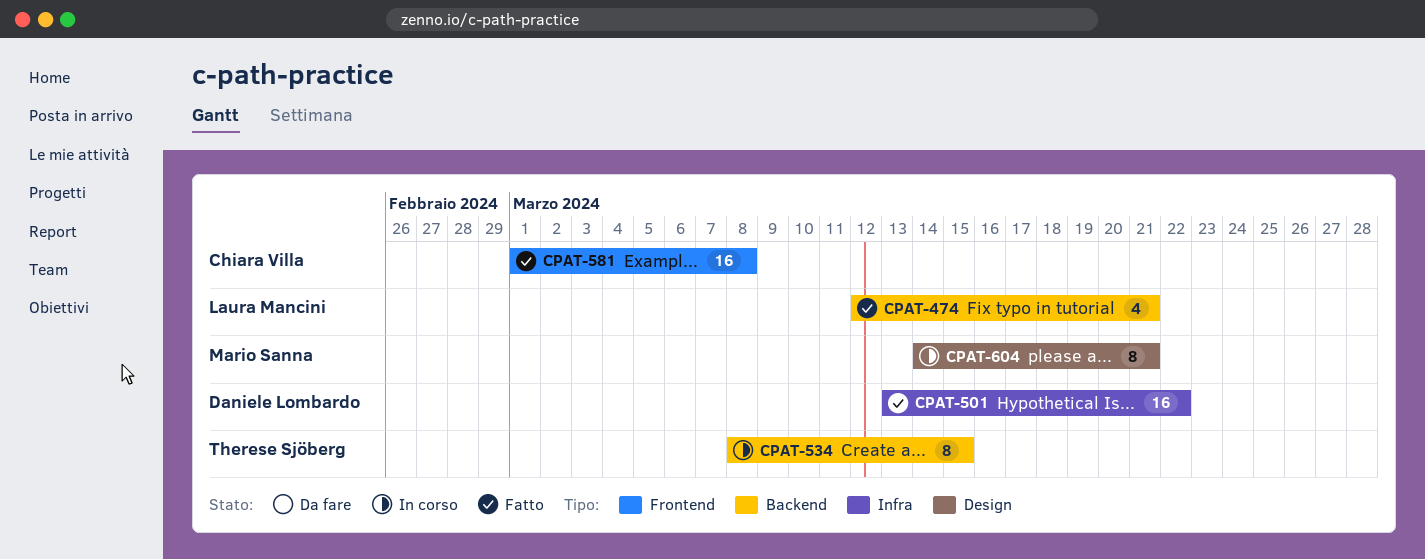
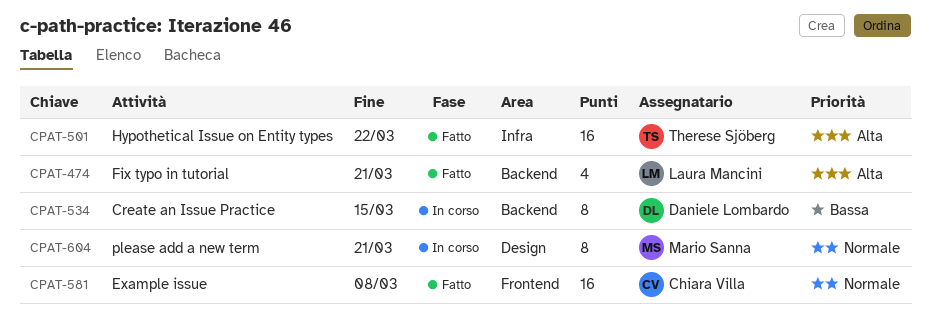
CPAT-501, owner: Daniele Lombardo -> Therese Sjöberg
CPAT-534, owner: Therese Sjöberg -> Daniele Lombardo

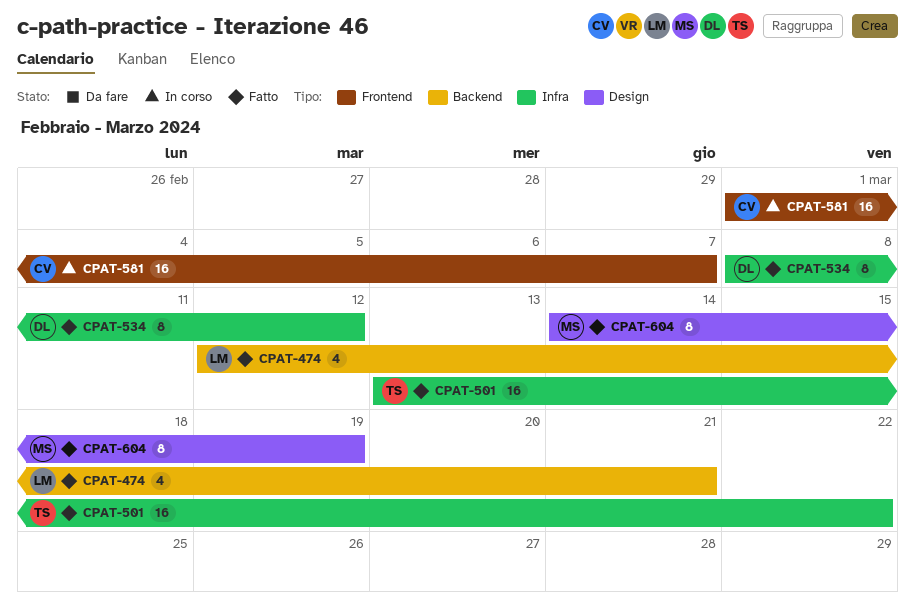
CPAT-534, status: In corso -> Fatto
CPAT-534, label: Backend -> Infra
CPAT-534, due: Mar 15 -> Mar 12
CPAT-581, status: Fatto -> In corso
CPAT-581, due: Mar 8 -> Mar 7
CPAT-604, status: In corso -> Fatto
CPAT-604, due: Mar 21 -> Mar 19

